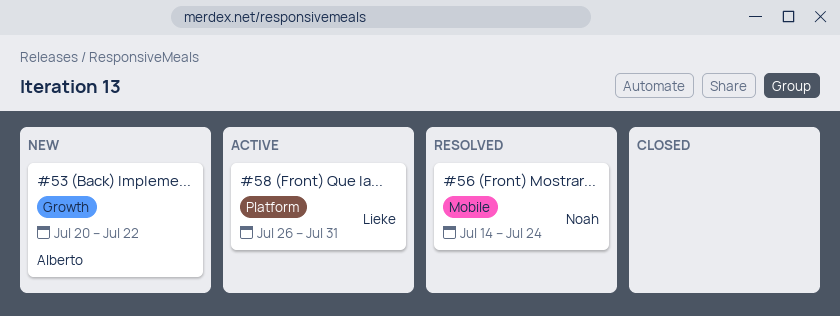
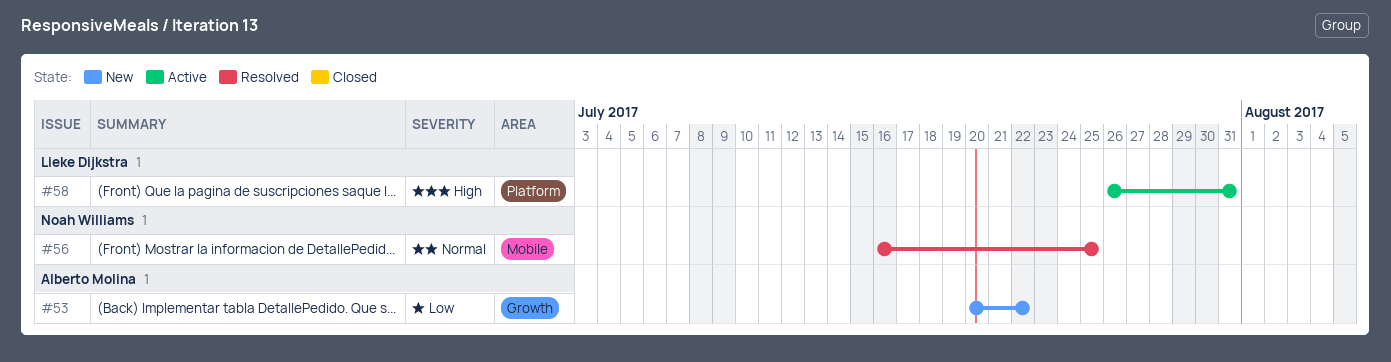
#56, start: Jul 14 -> Jul 16
#56, due: Jul 24 -> Jul 25

